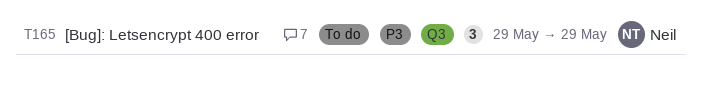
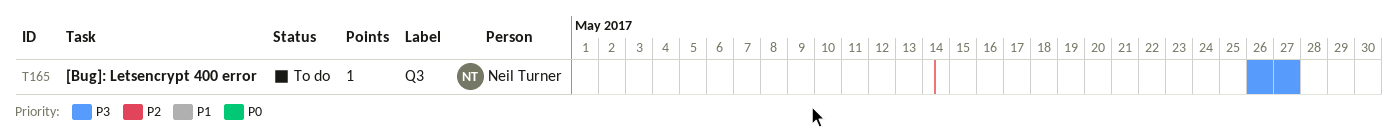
T165, estimate: 3 -> 1
T165, start: May 29 -> May 26
T165, due: May 29 -> May 27

